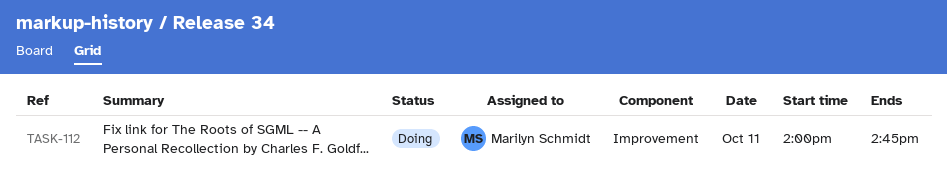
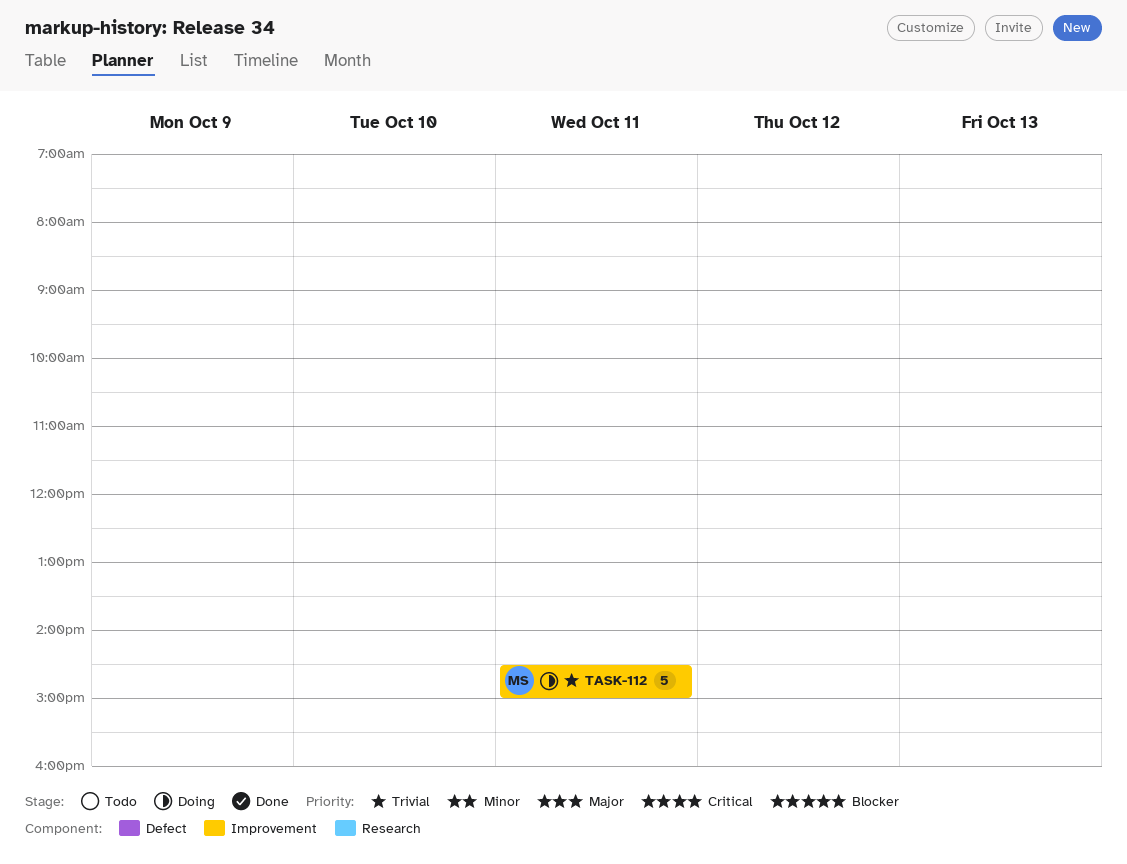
TASK-112, begins: 14:00 -> 14:30
TASK-112, ends: 14:45 -> 15:00

